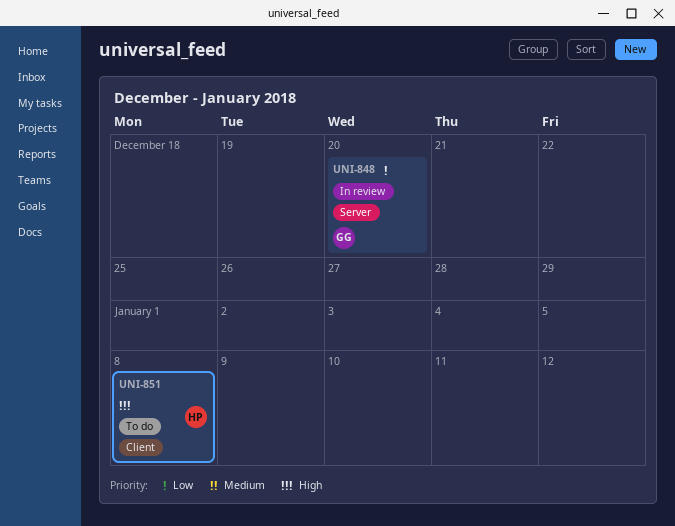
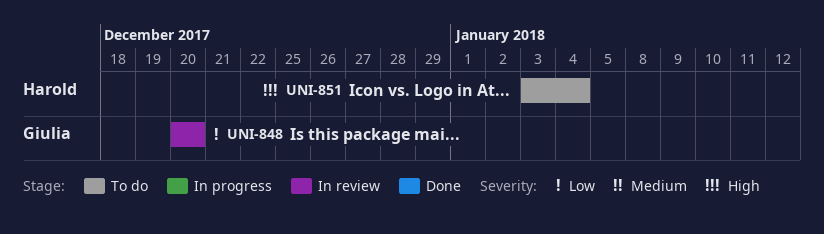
UNI-851, due: Jan 8 -> Jan 4

